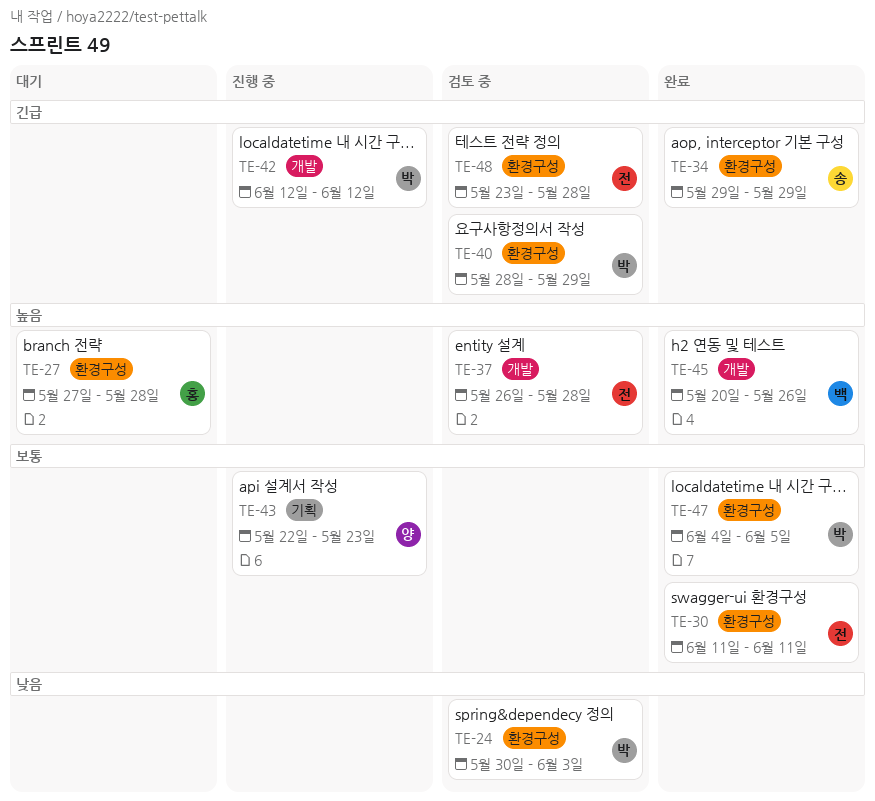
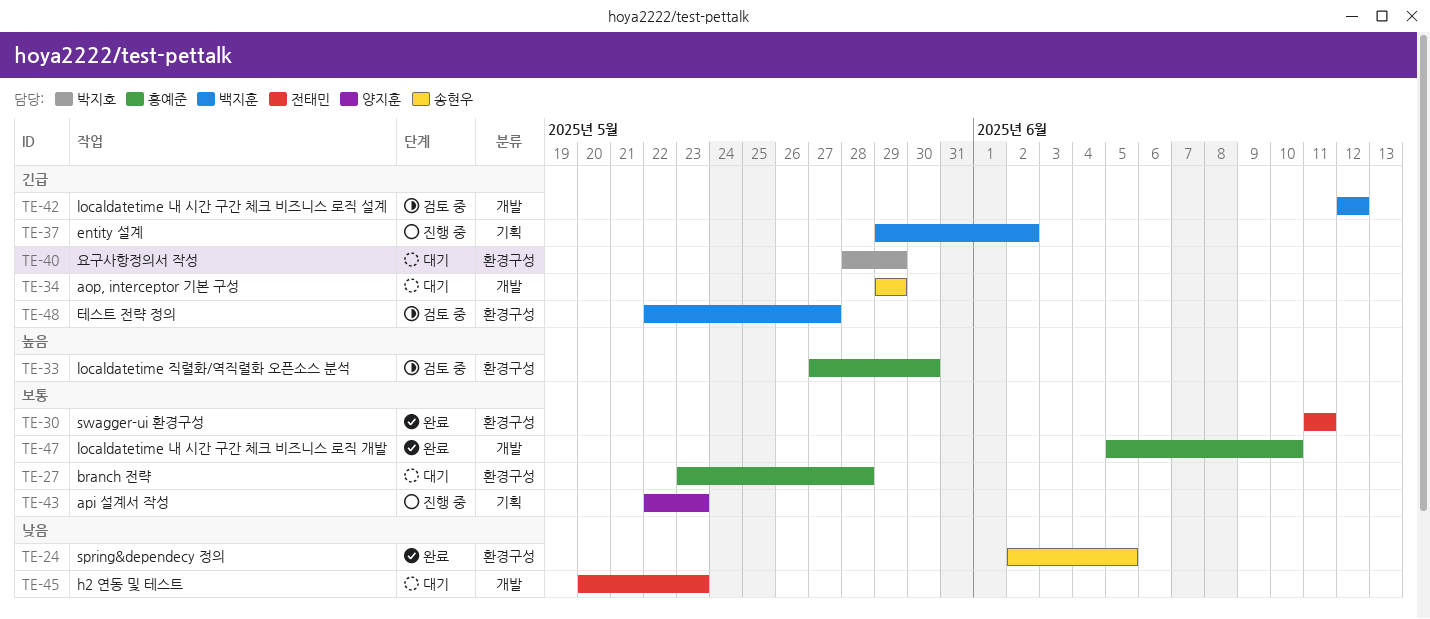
TE-24, status: 검토 중 -> 완료
TE-24, owner: 박지호 -> 송현우
TE-24, start: May 30 -> Jun 2
TE-24, due: Jun 3 -> Jun 5
TE-27, priority: 높음 -> 보통
TE-27, start: May 27 -> May 23
TE-33: none -> present
TE-34, status: 완료 -> 대기
TE-34, label: 환경구성 -> 개발
TE-37, status: 검토 중 -> 진행 중
TE-37, owner: 전태민 -> 백지훈
TE-37, priority: 높음 -> 긴급
TE-37, label: 개발 -> 기획
TE-37, start: May 26 -> May 29
TE-37, due: May 28 -> Jun 2
TE-40, status: 검토 중 -> 대기
TE-42, status: 진행 중 -> 검토 중
TE-42, owner: 박지호 -> 백지훈
TE-45, status: 완료 -> 대기
TE-45, owner: 백지훈 -> 전태민
TE-45, priority: 높음 -> 낮음
TE-45, due: May 26 -> May 23
TE-47, owner: 박지호 -> 홍예준
TE-47, label: 환경구성 -> 개발
TE-47, start: Jun 4 -> Jun 5
TE-47, due: Jun 5 -> Jun 10
TE-48, owner: 전태민 -> 백지훈
TE-48, start: May 23 -> May 22
TE-48, due: May 28 -> May 27

